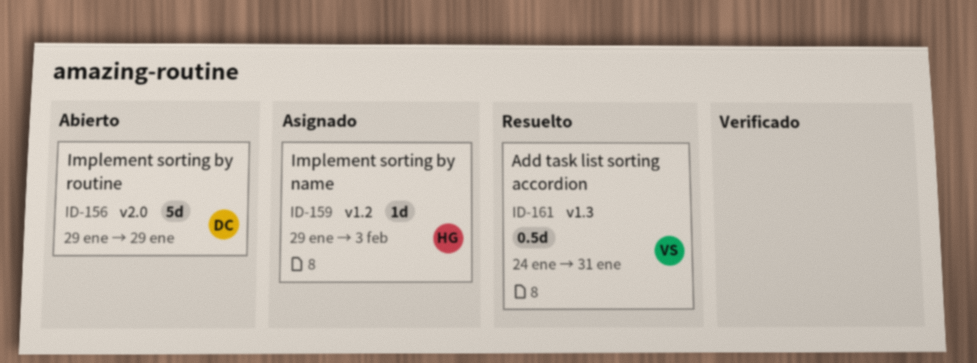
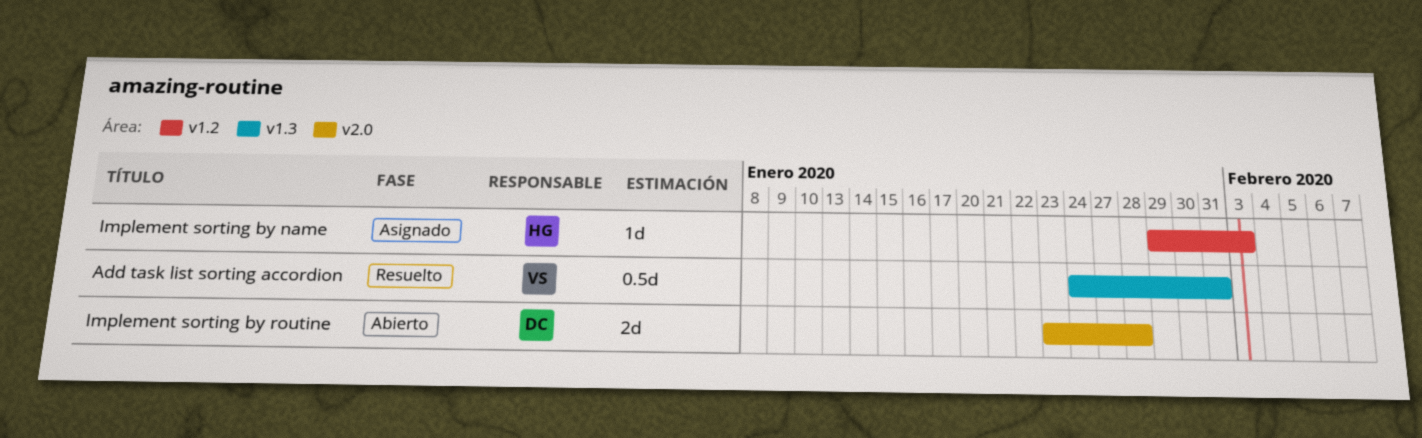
Implement sorting by routine, estimate: 5d -> 2d
Implement sorting by routine, start: Jan 29 -> Jan 23
Implement sorting by routine, due: Jan 29 -> Jan 28

